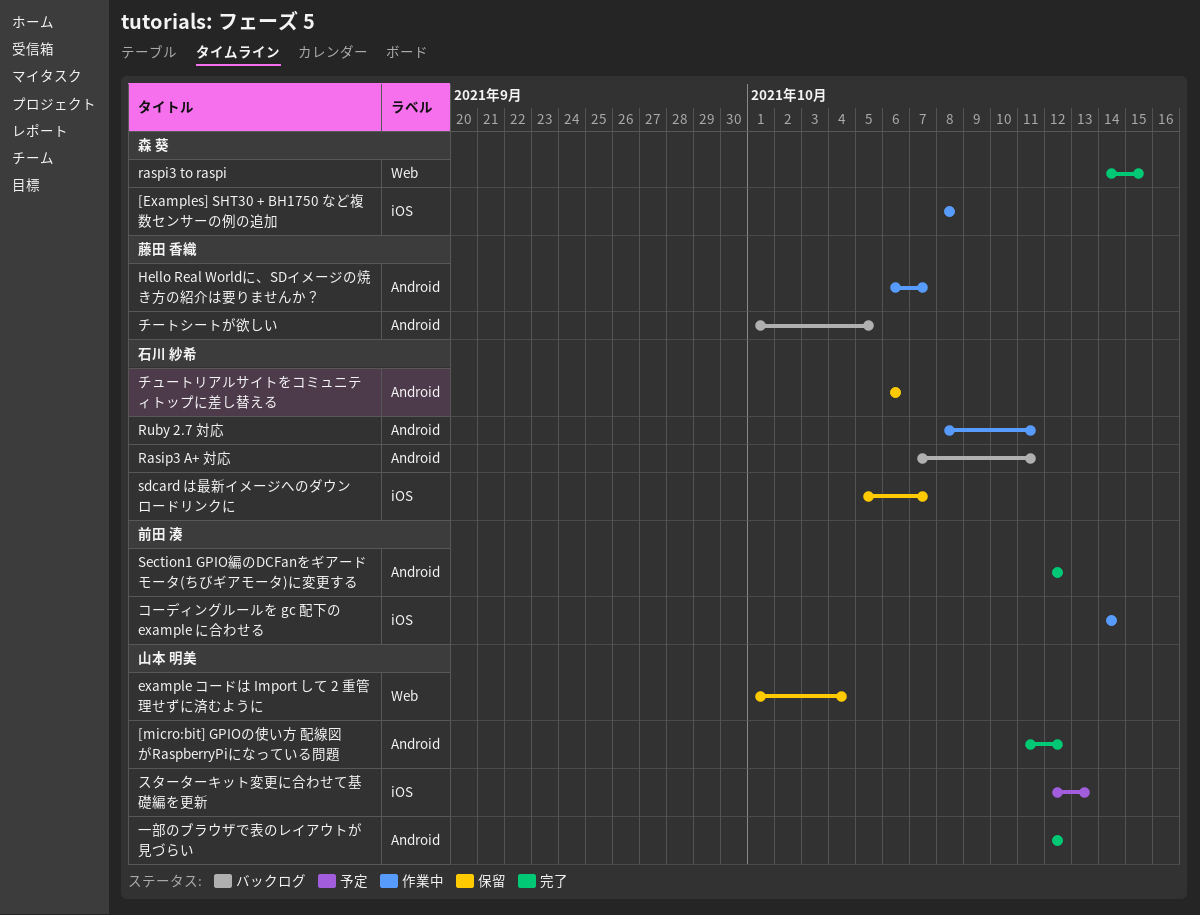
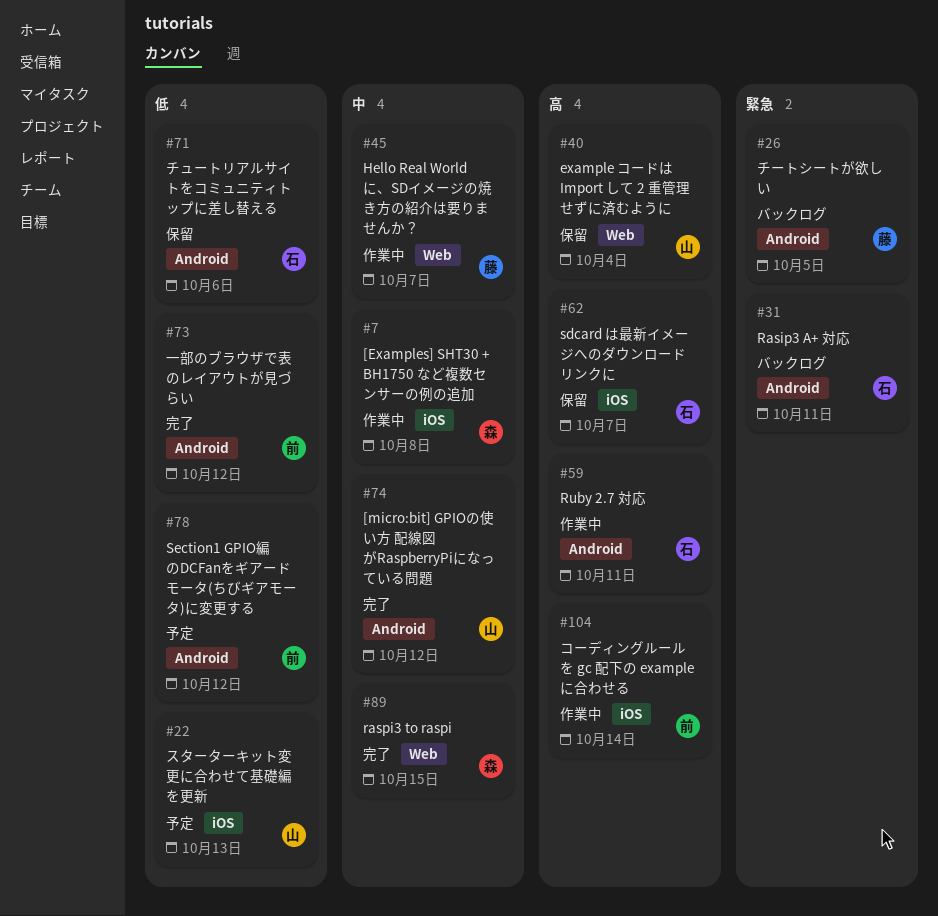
Hello Real Worldに、SDイメージの焼き方の紹介は要りませんか？, label: Android -> Web
Section1 GPIO編のDCFanをギアードモータ(ちびギアモータ)に変更する, status: 完了 -> 予定
一部のブラウザで表のレイアウトが見づらい, owner: 山本 明美 -> 前田 湊

